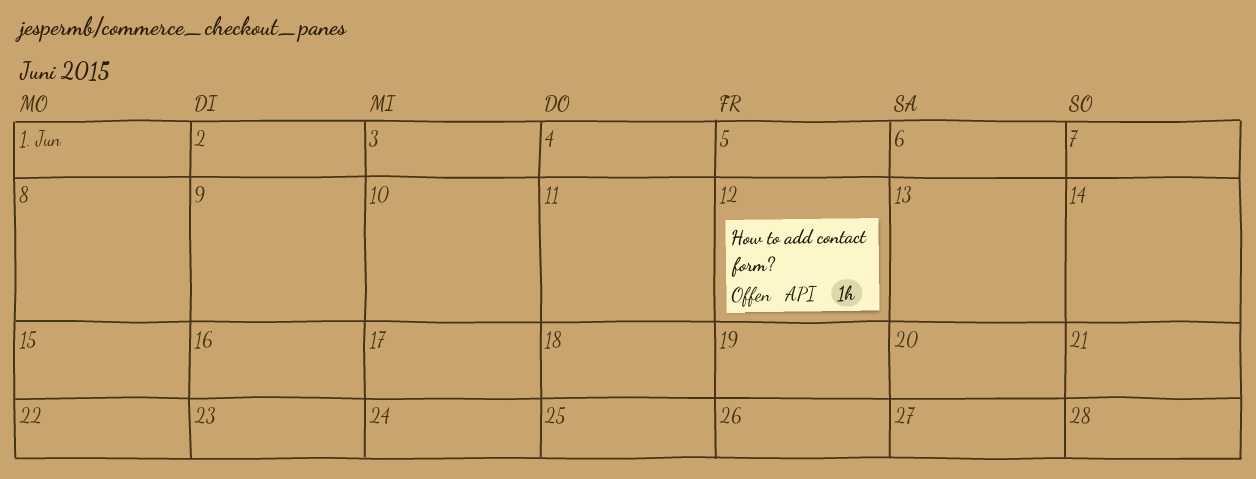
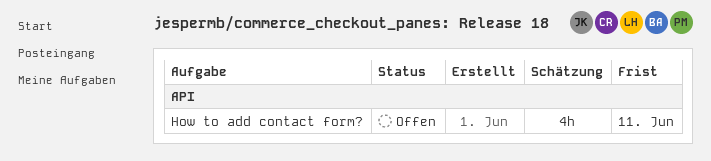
How to add contact form?, estimate: 1h -> 4h
How to add contact form?, due: Jun 12 -> Jun 11

